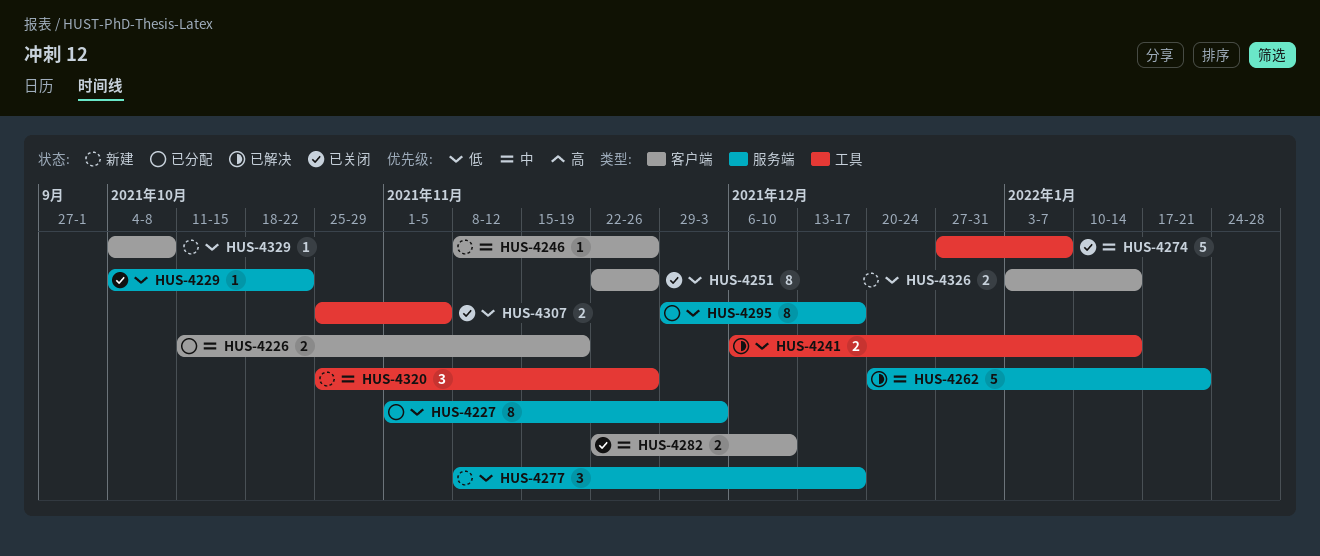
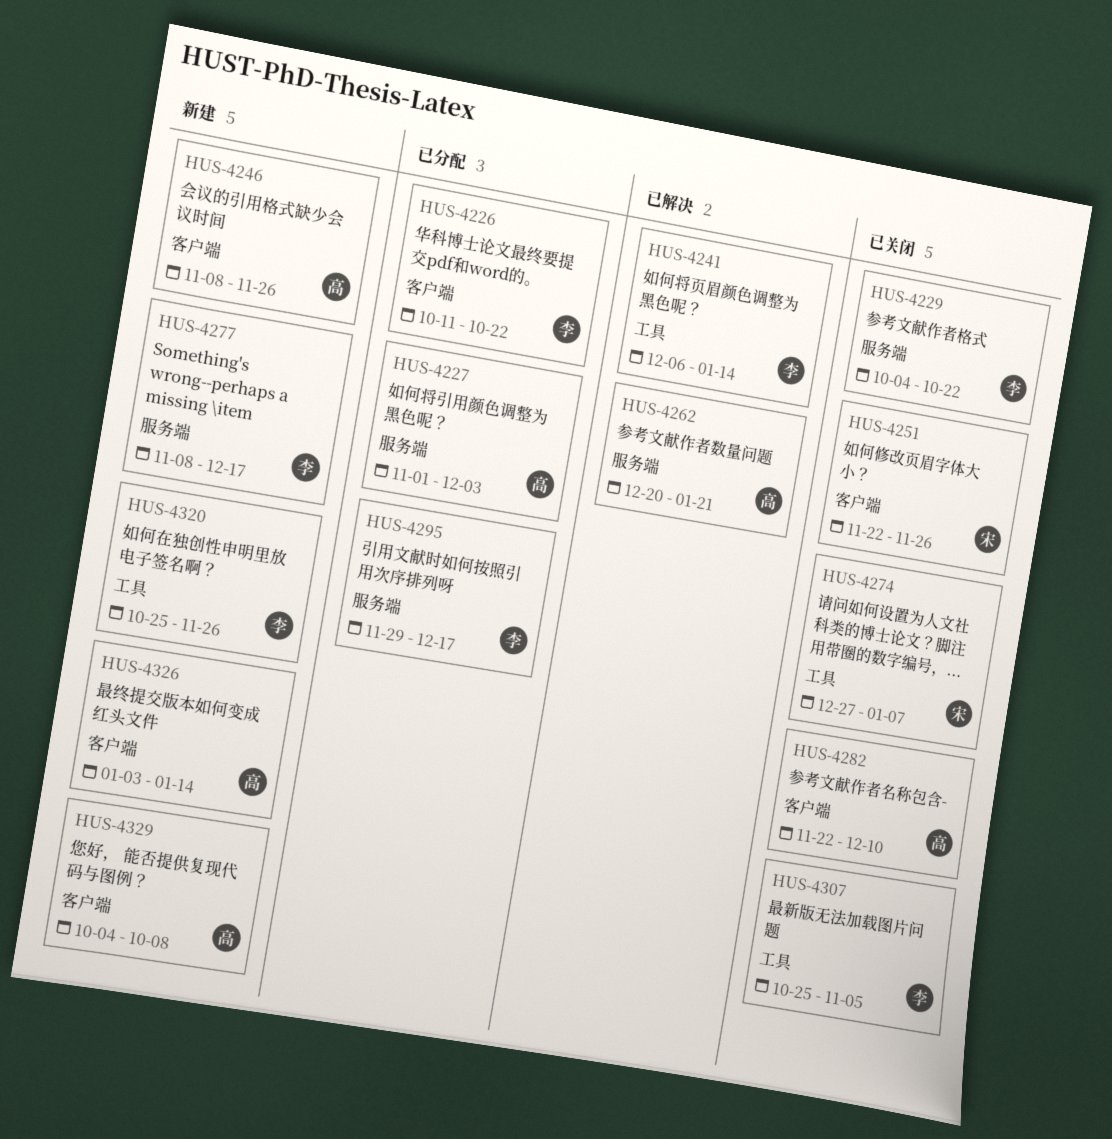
HUS-4226, due: Nov 19 -> Oct 22

